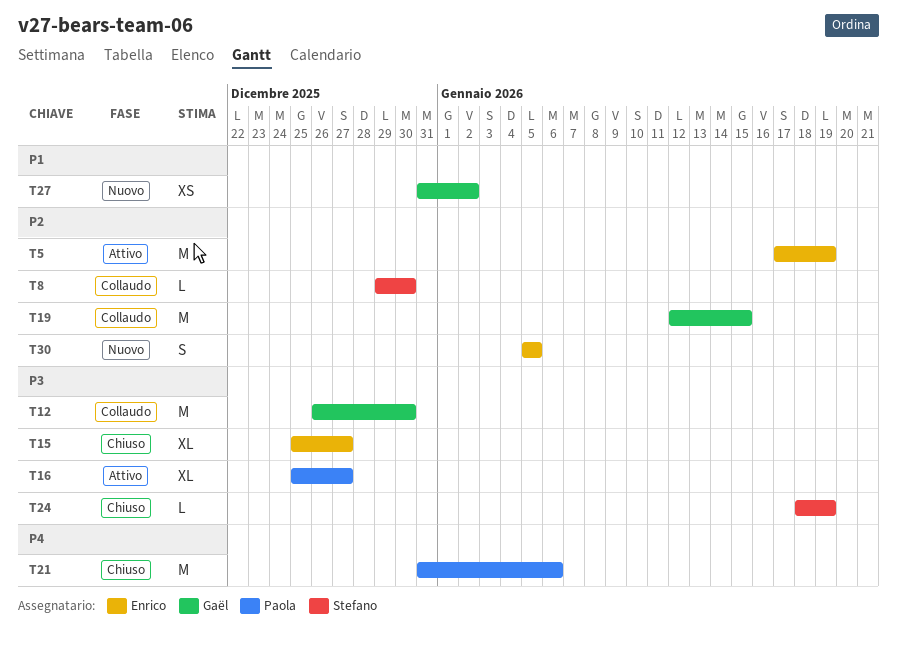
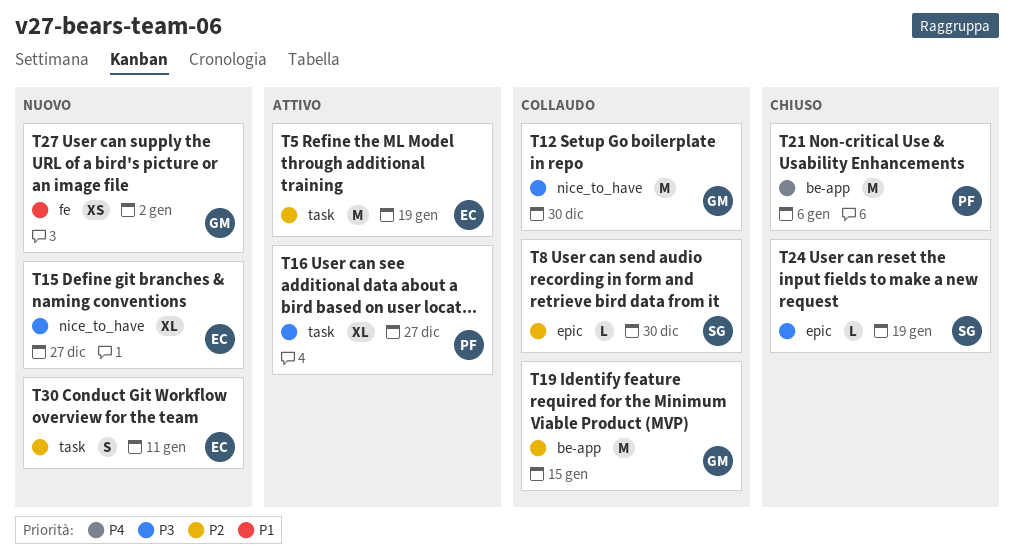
T15, status: Chiuso -> Nuovo
T30, due: Jan 5 -> Jan 11

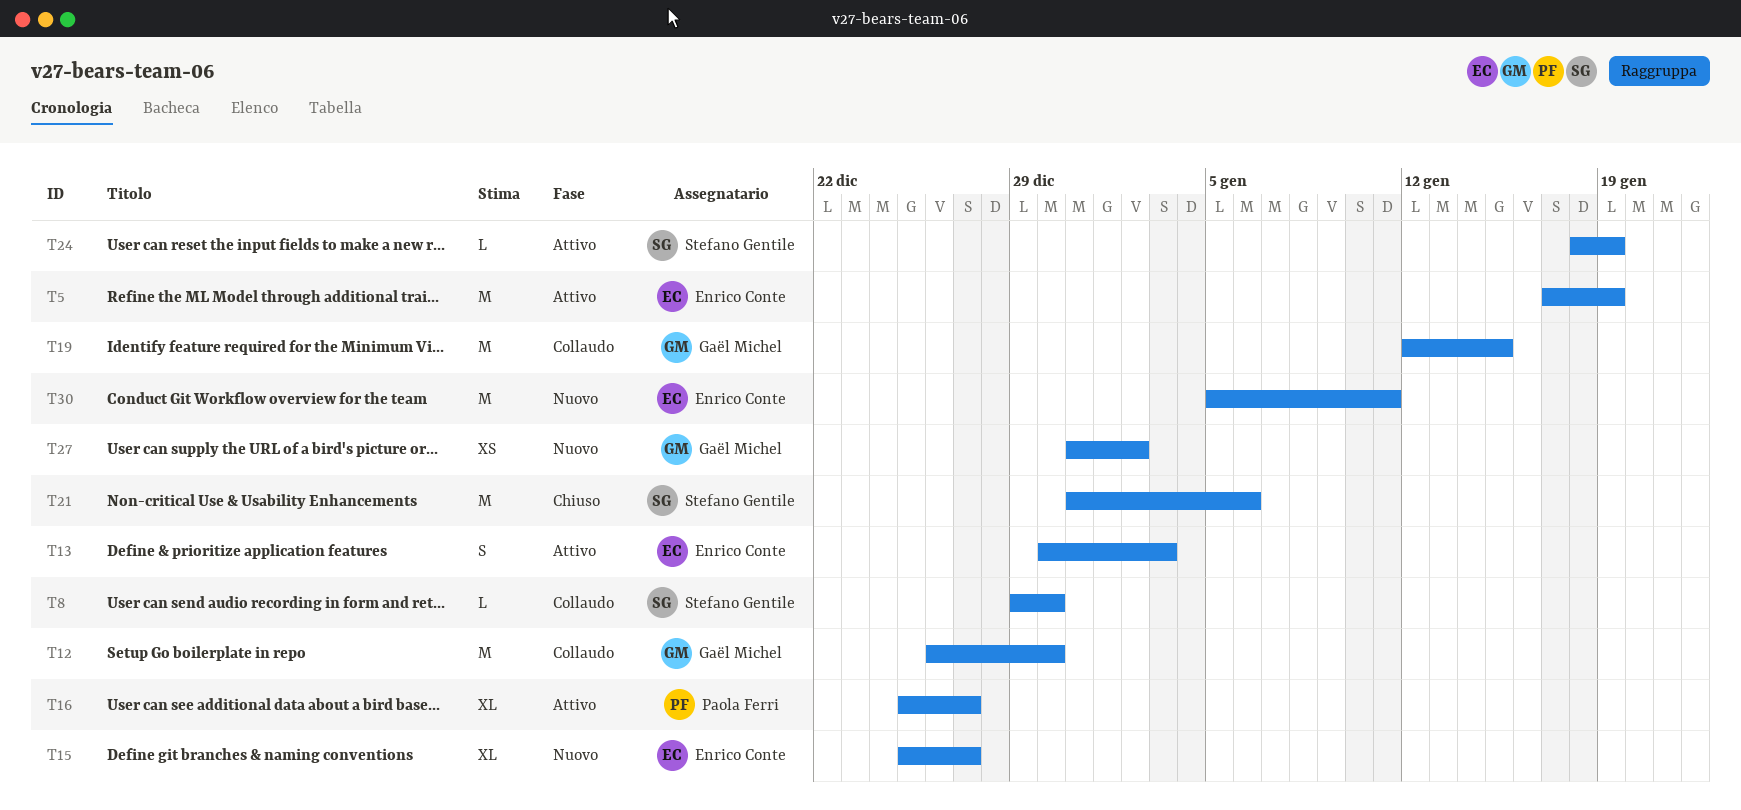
T13: none -> present
T21, owner: Paola Ferri -> Stefano Gentile
T24, status: Chiuso -> Attivo
T30, estimate: S -> M

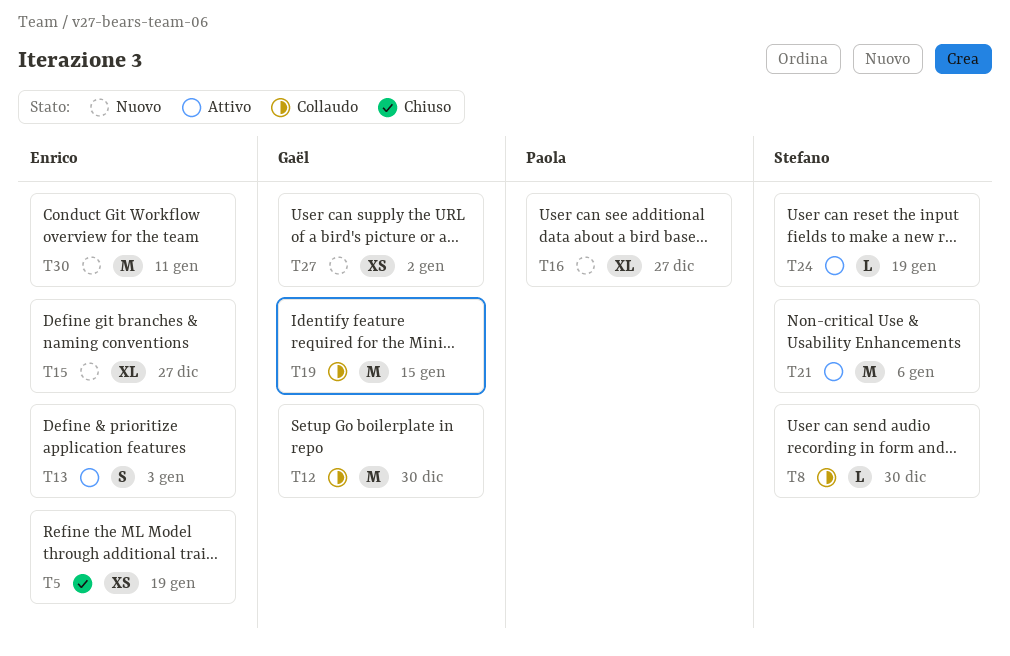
T5, status: Attivo -> Chiuso
T5, estimate: M -> XS
T16, status: Attivo -> Nuovo
T21, status: Chiuso -> Attivo

